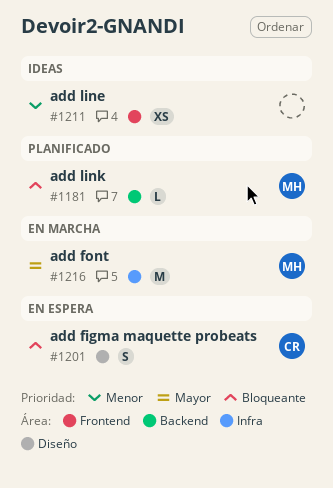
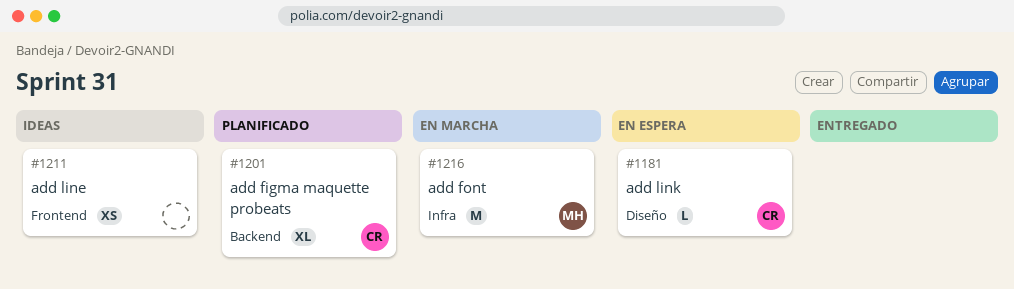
#1181, status: Planificado -> En espera
#1181, owner: MH -> CR
#1181, label: Backend -> Diseño
#1201, status: En espera -> Planificado
#1201, label: Diseño -> Backend
#1201, estimate: S -> XL

